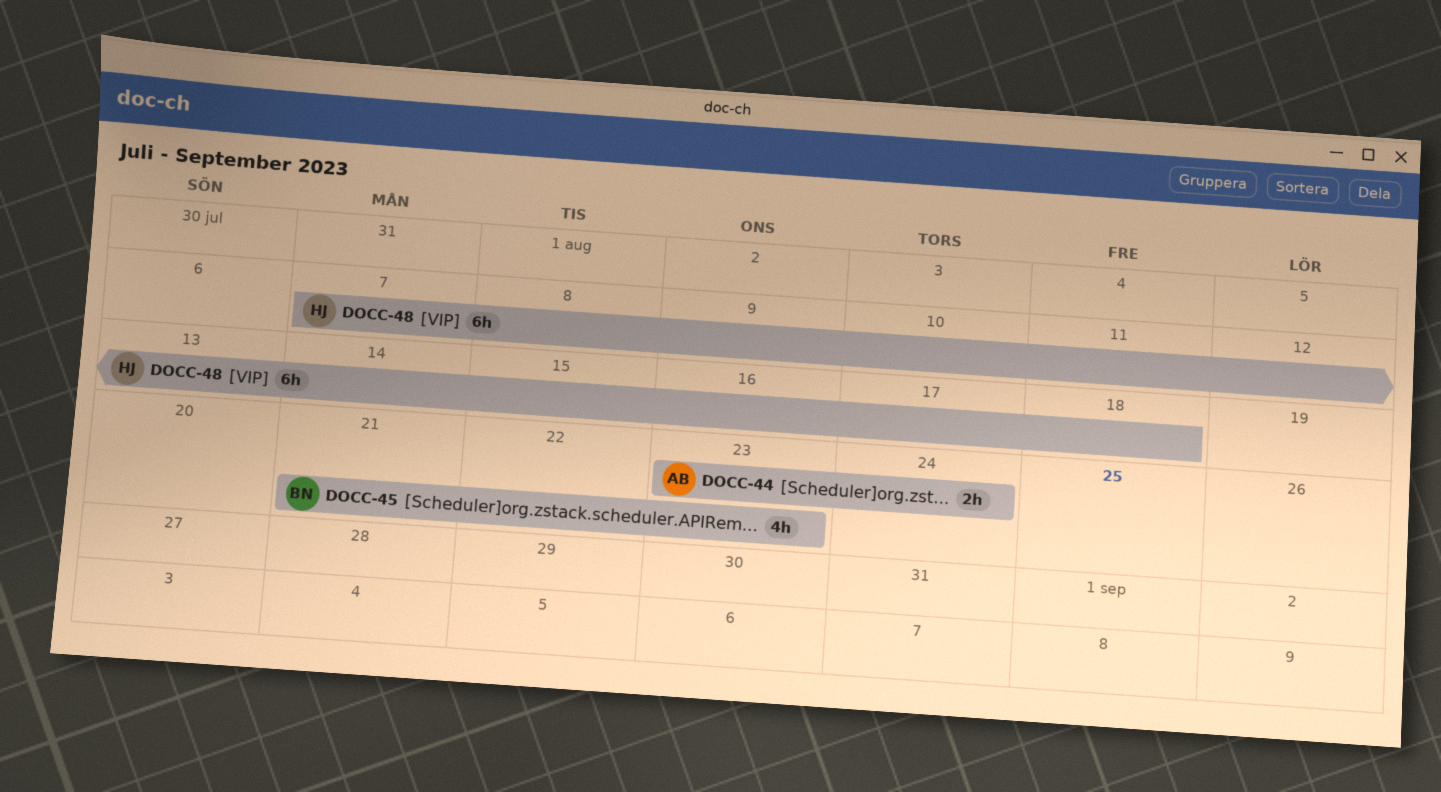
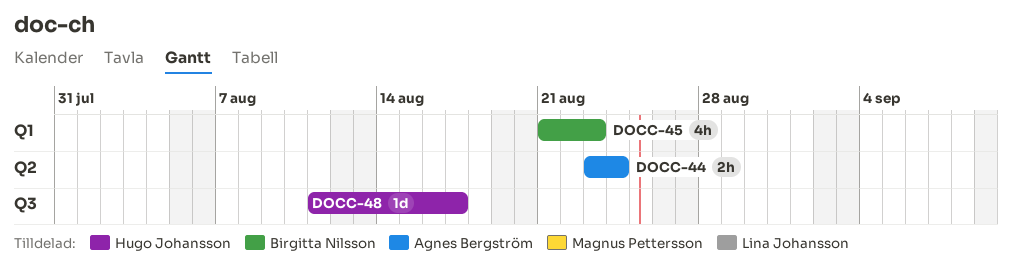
DOCC-48, estimate: 6h -> 1d
DOCC-48, start: Aug 7 -> Aug 11
DOCC-48, due: Aug 18 -> Aug 17

